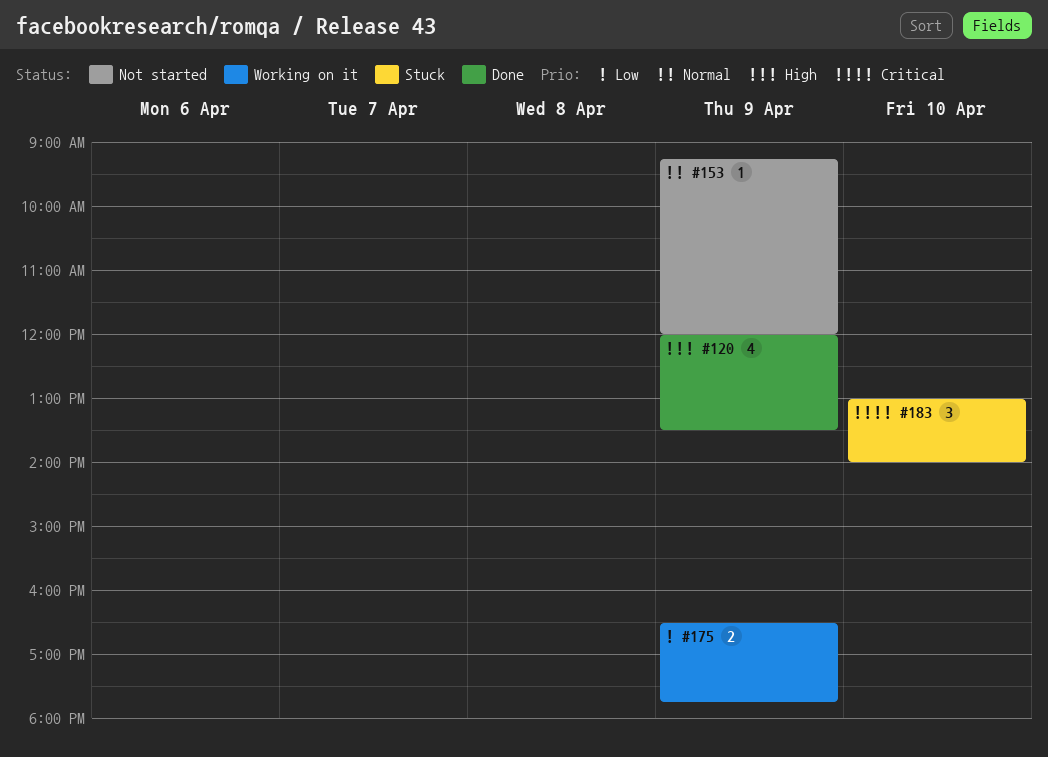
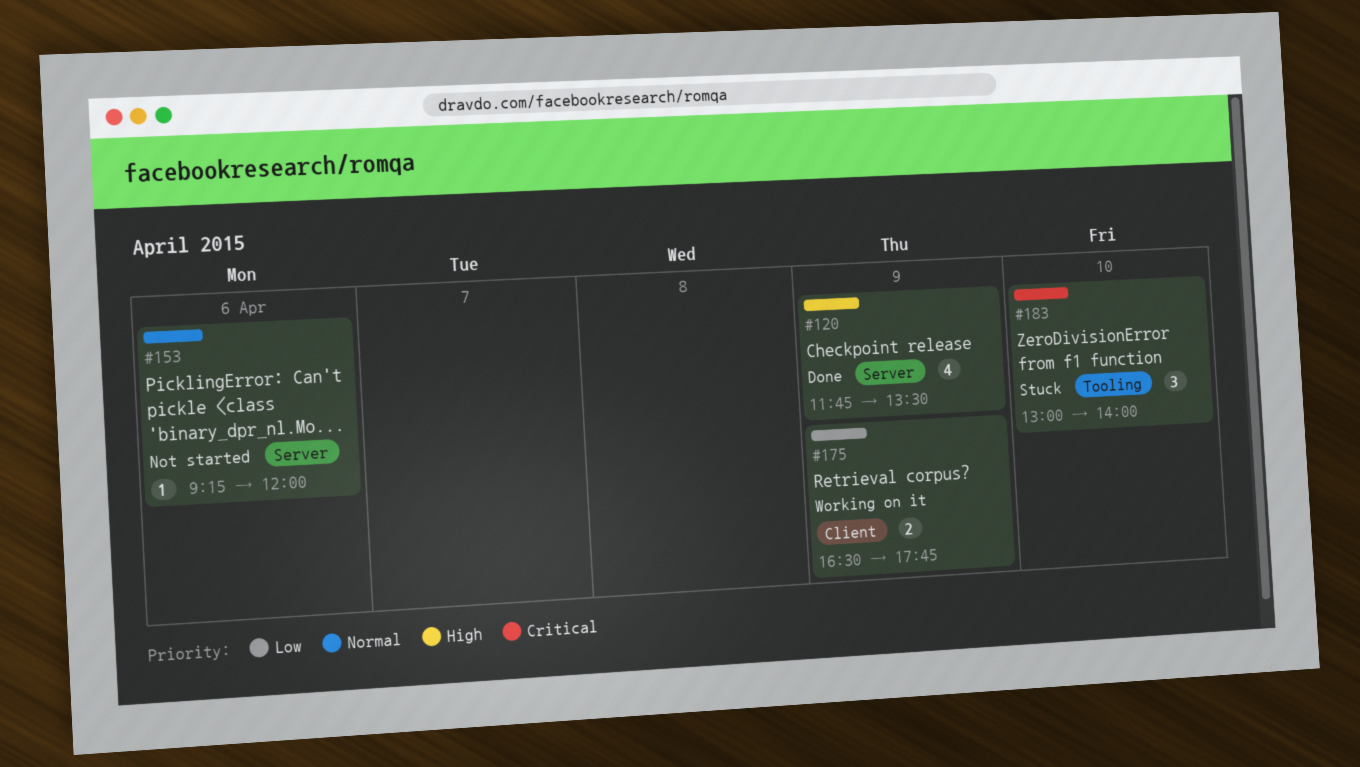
#120, begins: 12:00 -> 11:45
#153, day: Apr 9 -> Apr 6

